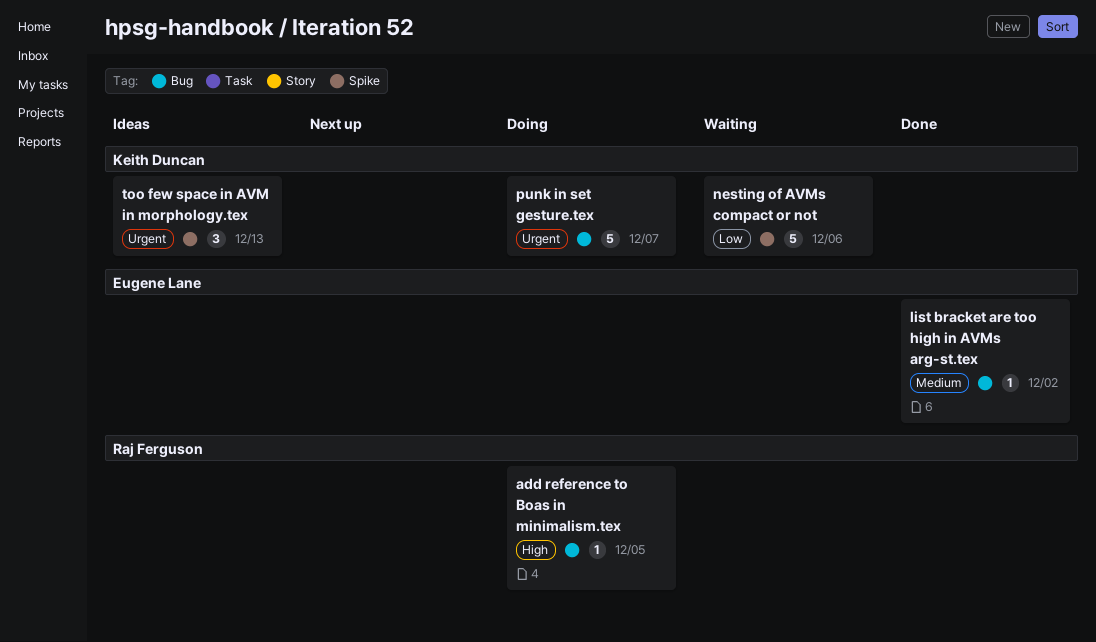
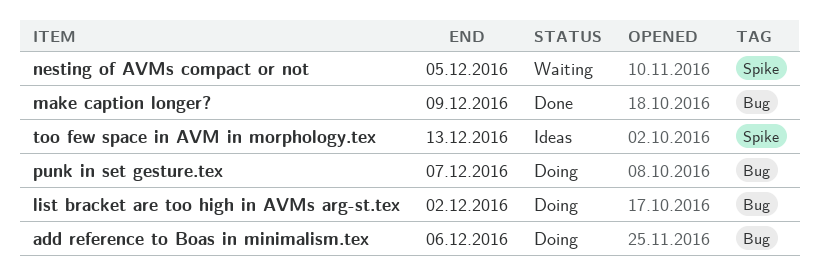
add reference to Boas in minimalism.tex, due: Dec 5 -> Dec 6
list bracket are too high in AVMs arg-st.tex, status: Done -> Doing
make caption longer?: none -> present
nesting of AVMs compact or not, due: Dec 6 -> Dec 5

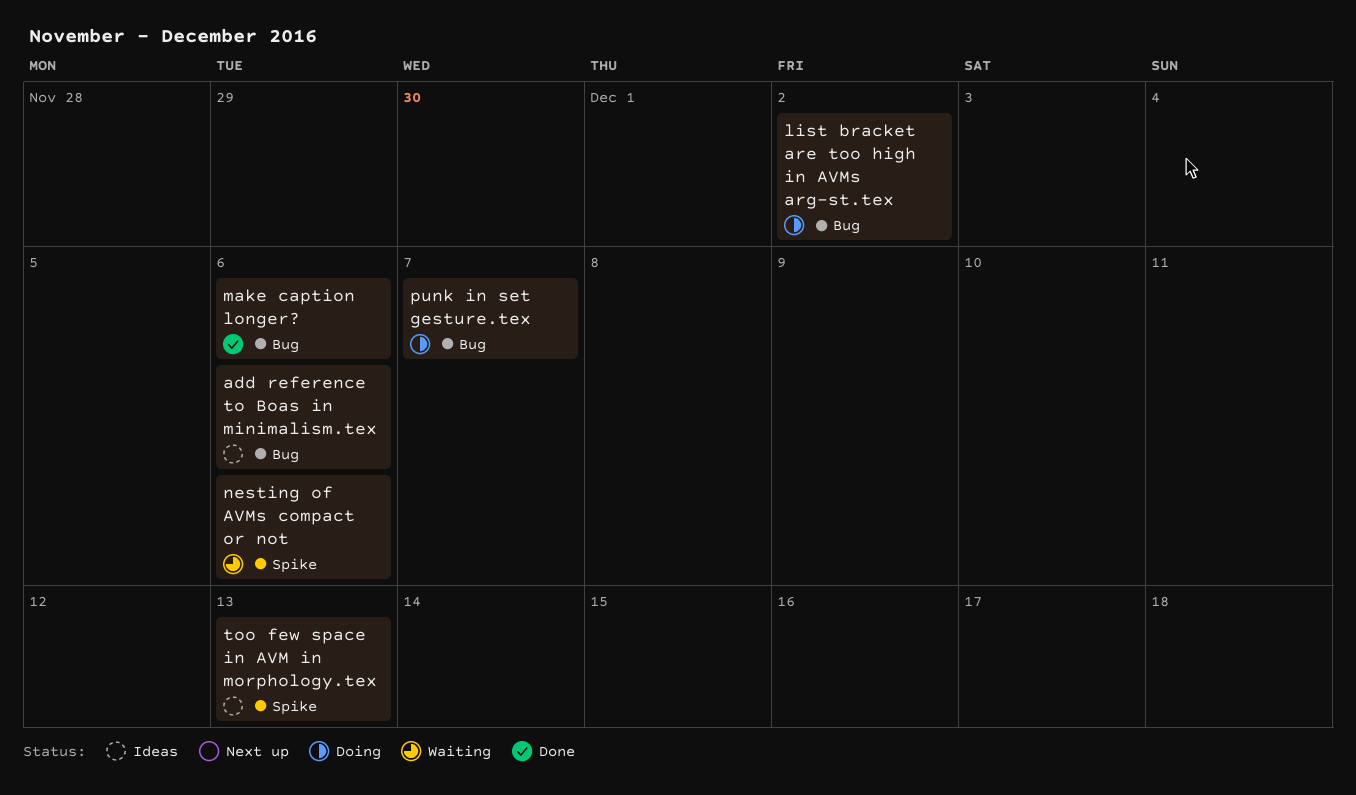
add reference to Boas in minimalism.tex, status: Doing -> Ideas
make caption longer?, due: Dec 9 -> Dec 6
nesting of AVMs compact or not, due: Dec 5 -> Dec 6

